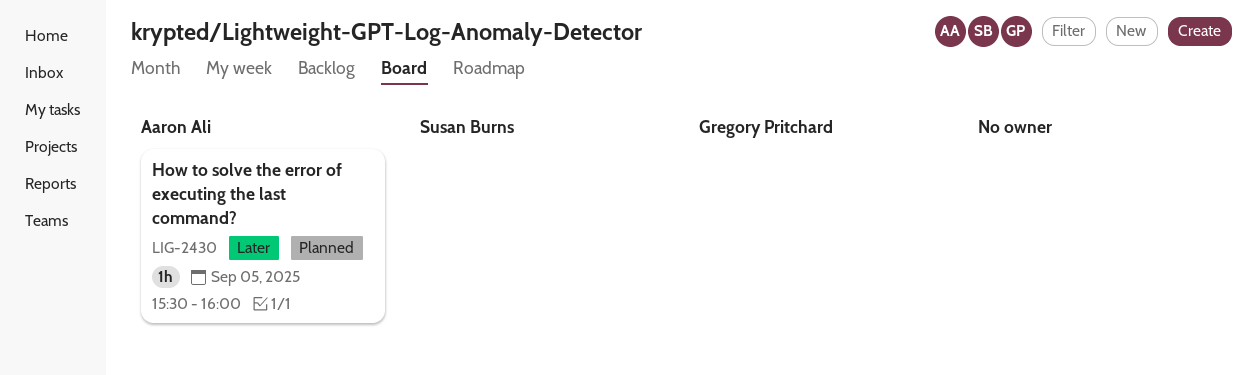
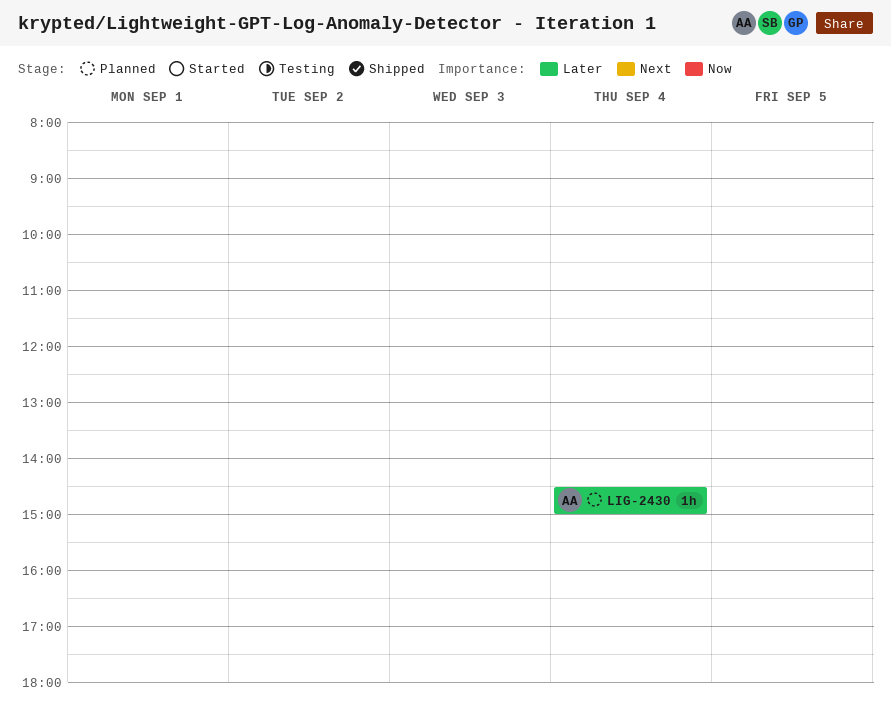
LIG-2430, day: Sep 5 -> Sep 4
LIG-2430, begins: 15:30 -> 14:30
LIG-2430, ends: 16:00 -> 15:00

